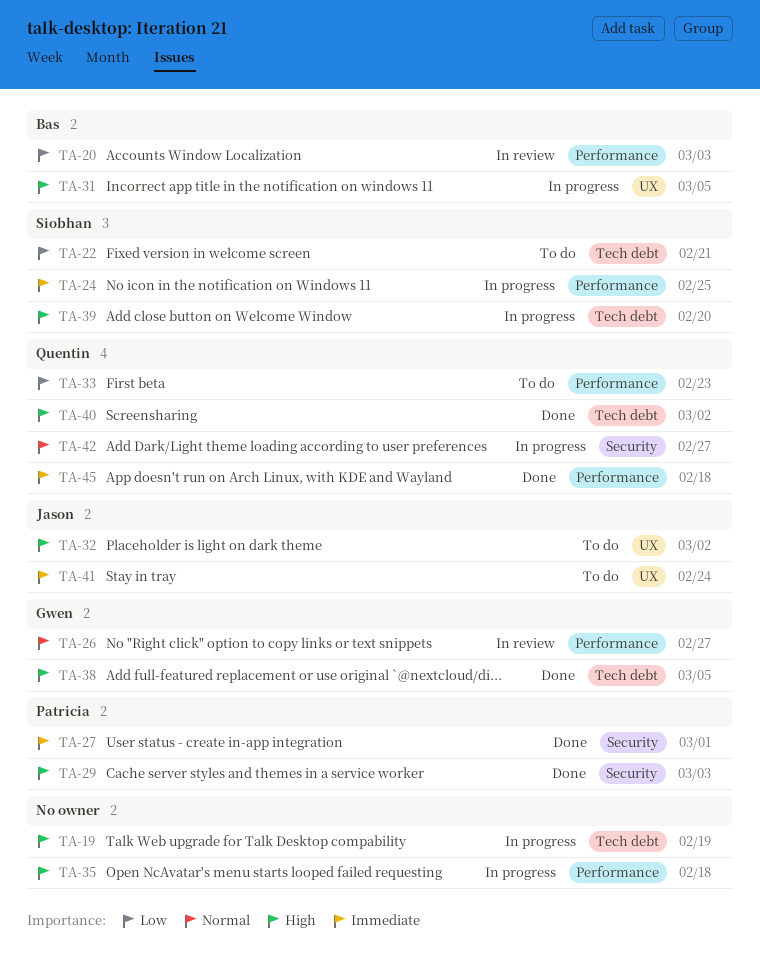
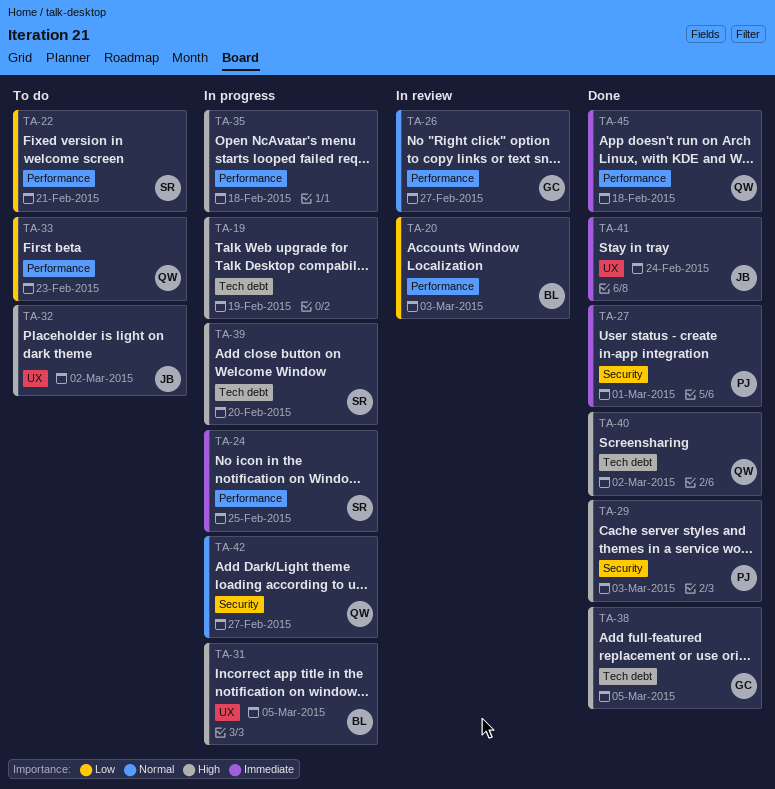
TA-22, label: Tech debt -> Performance
TA-41, status: To do -> Done

